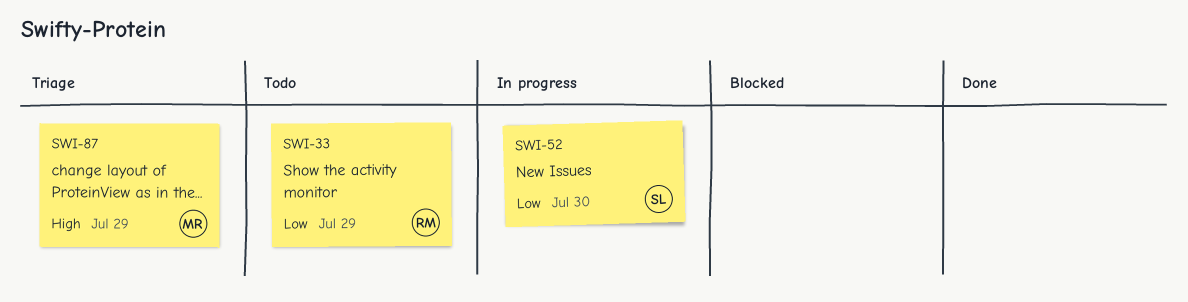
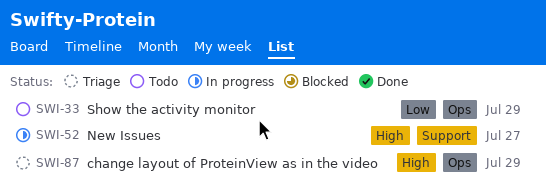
SWI-52, priority: Low -> High
SWI-52, due: Jul 30 -> Jul 27

